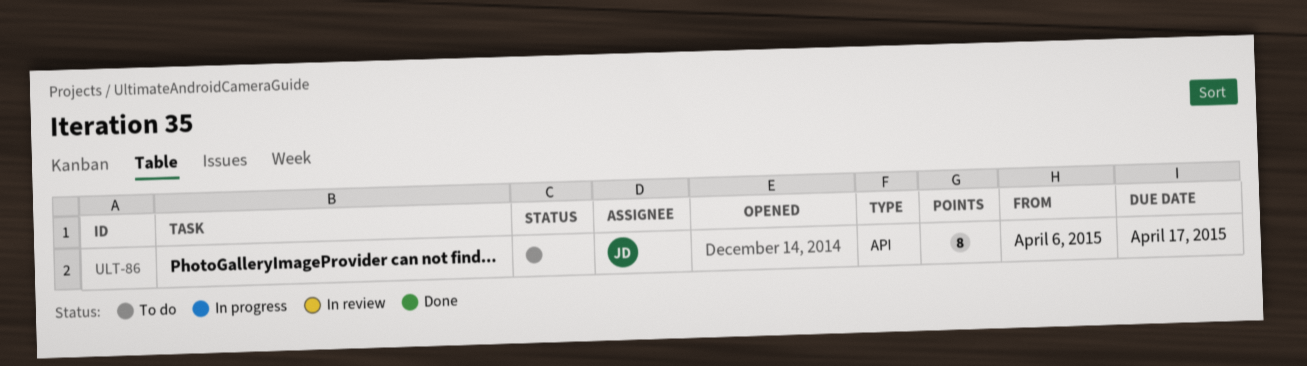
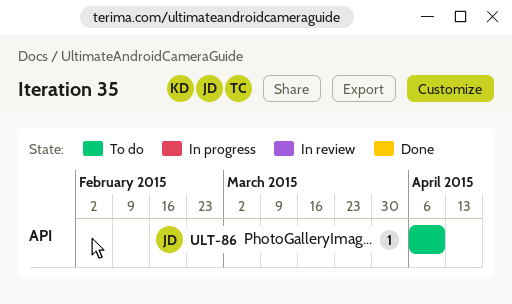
ULT-86, estimate: 8 -> 1
ULT-86, due: Apr 17 -> Apr 10

